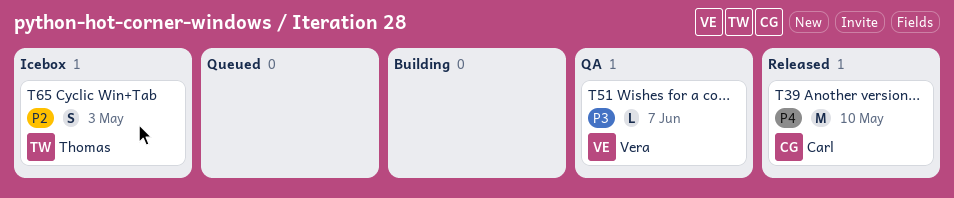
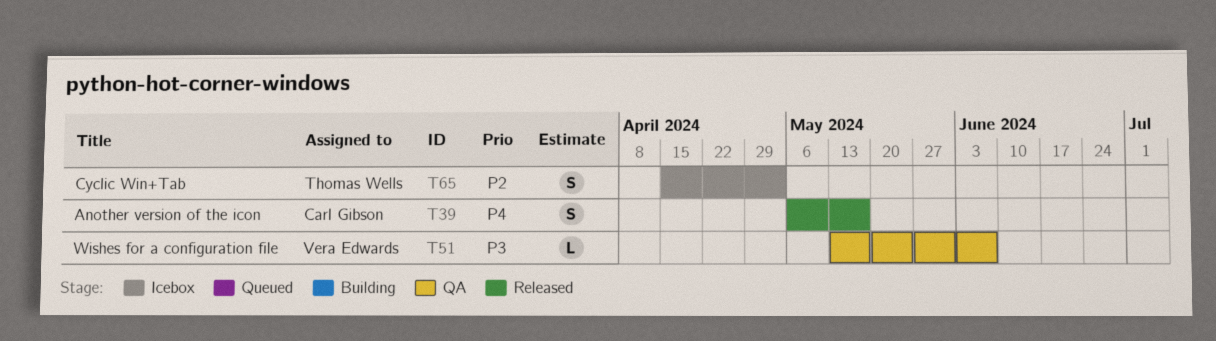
T39, estimate: M -> S
T39, due: May 10 -> May 17

